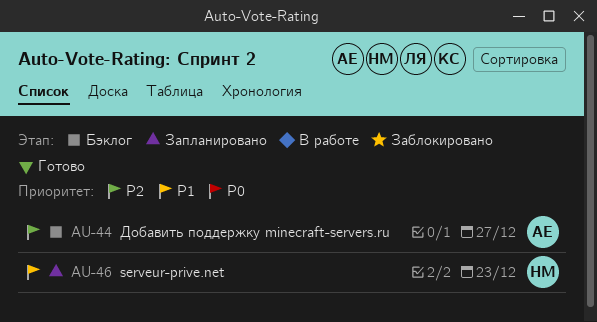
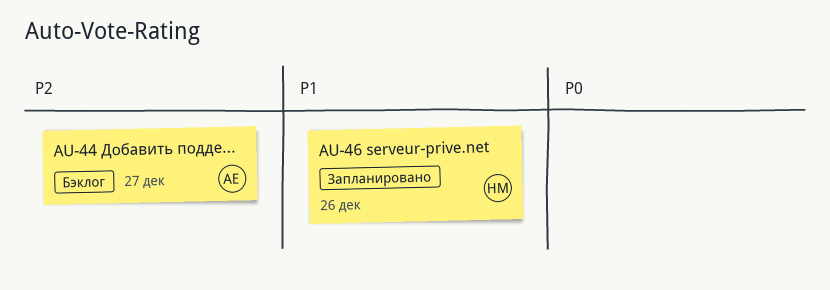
AU-46, due: Dec 23 -> Dec 26

